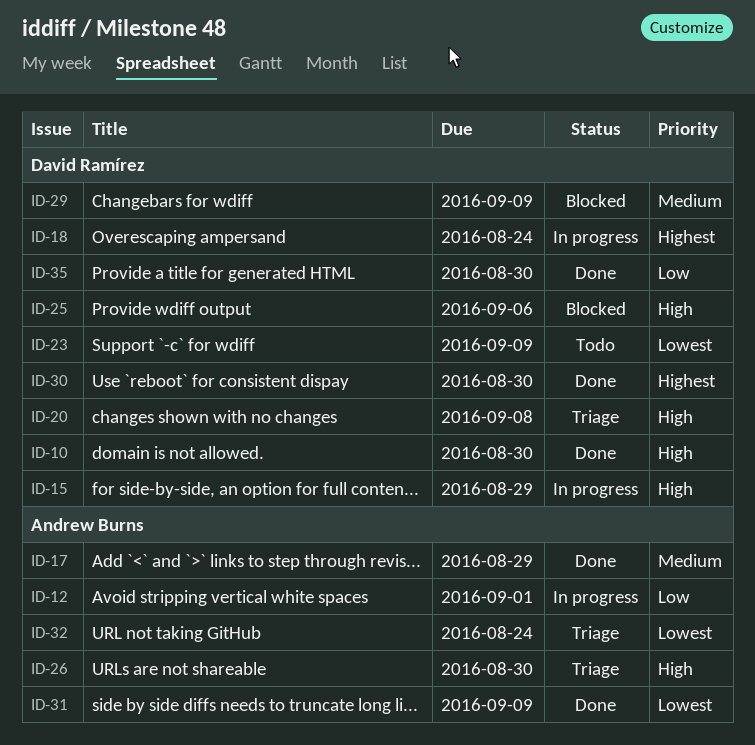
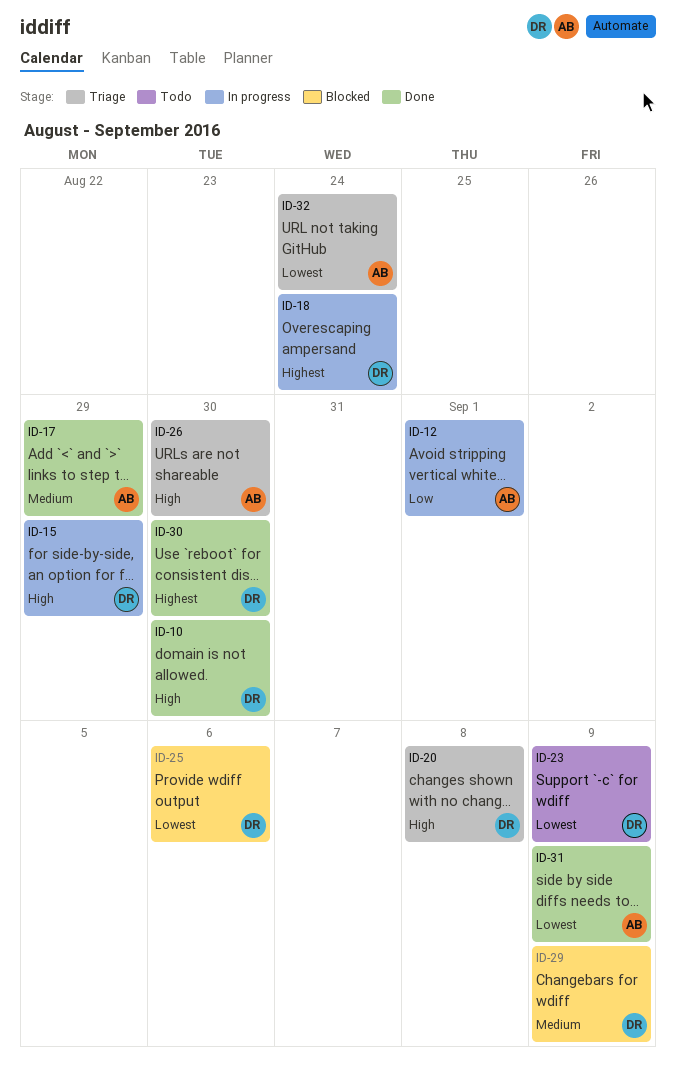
ID-25, priority: High -> Lowest
ID-35: present -> none

